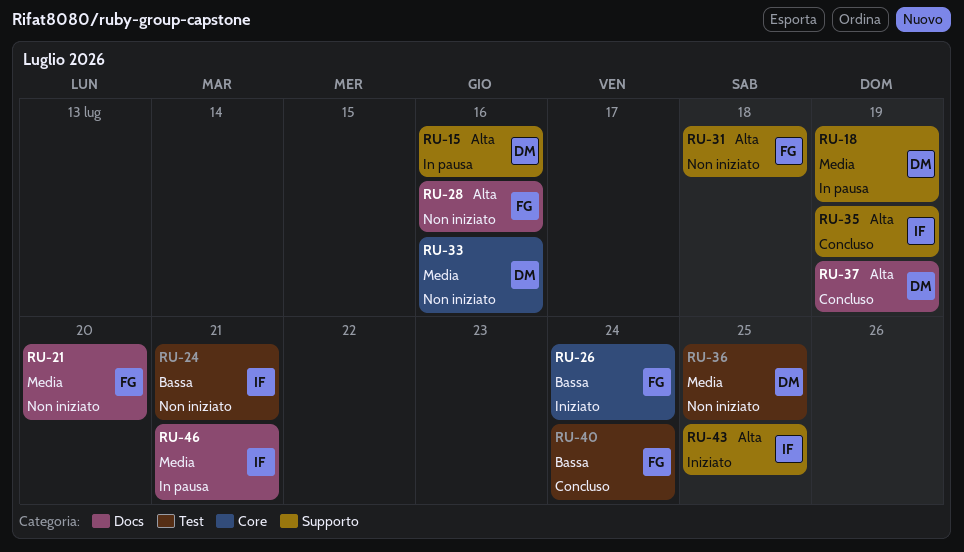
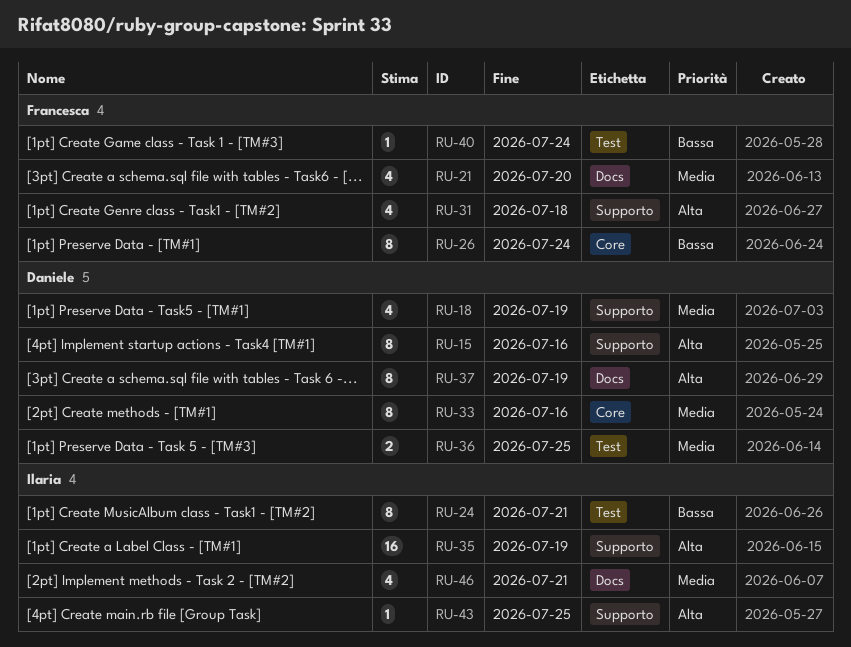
RU-28: present -> none

